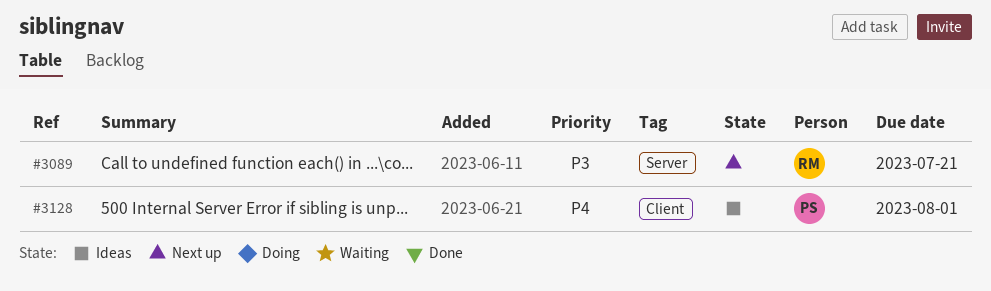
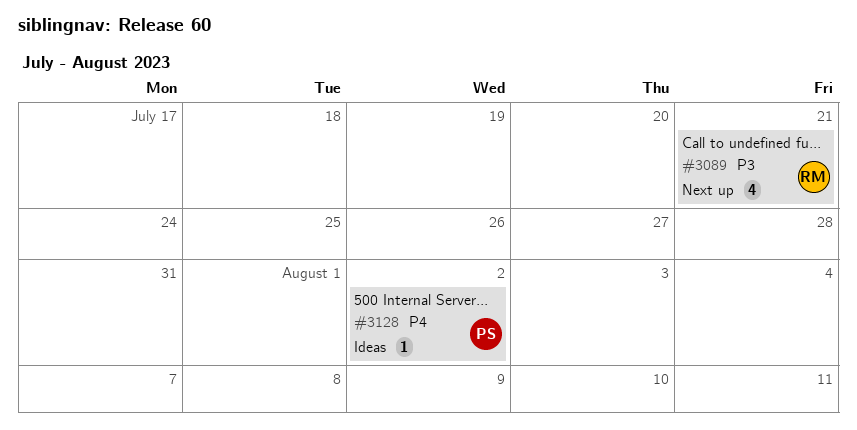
#3128, due: Aug 1 -> Aug 2

